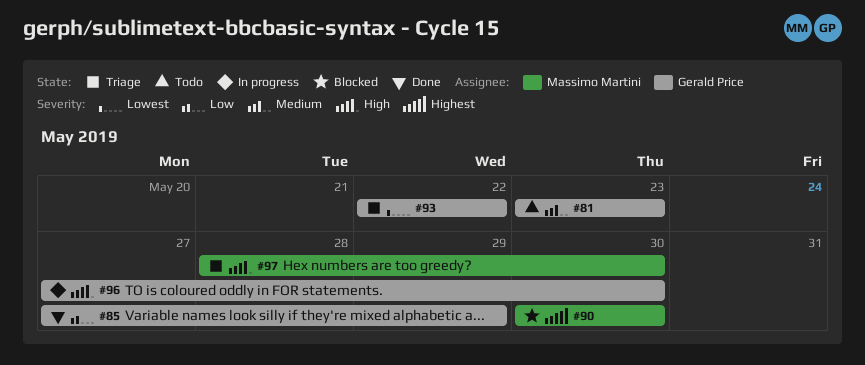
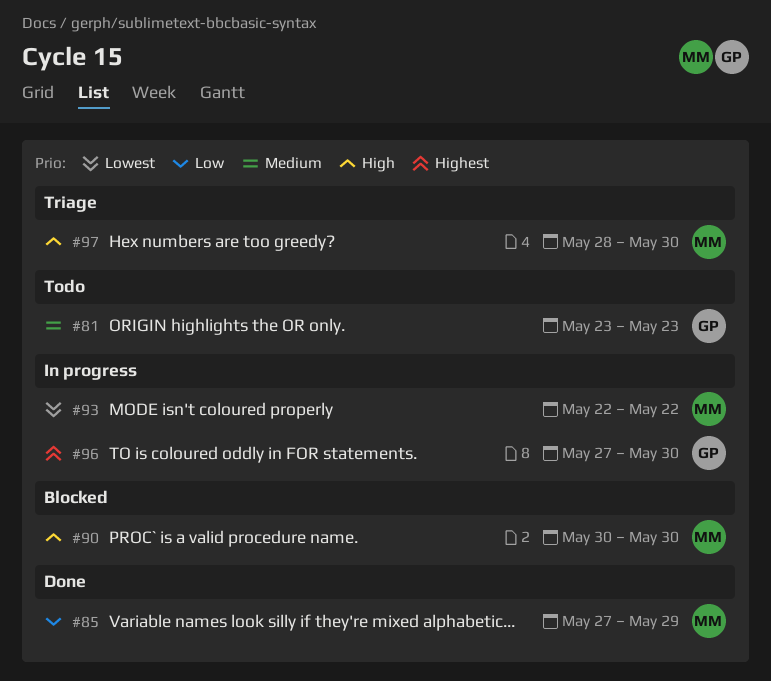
#85, owner: Gerald Price -> Massimo Martini
#90, priority: Highest -> High
#93, status: Triage -> In progress
#93, owner: Gerald Price -> Massimo Martini
#96, priority: High -> Highest

